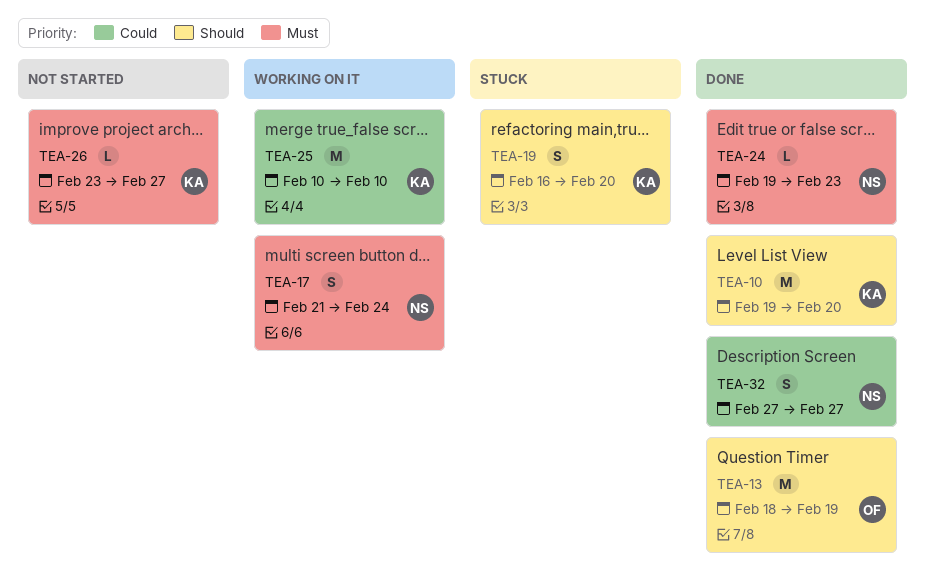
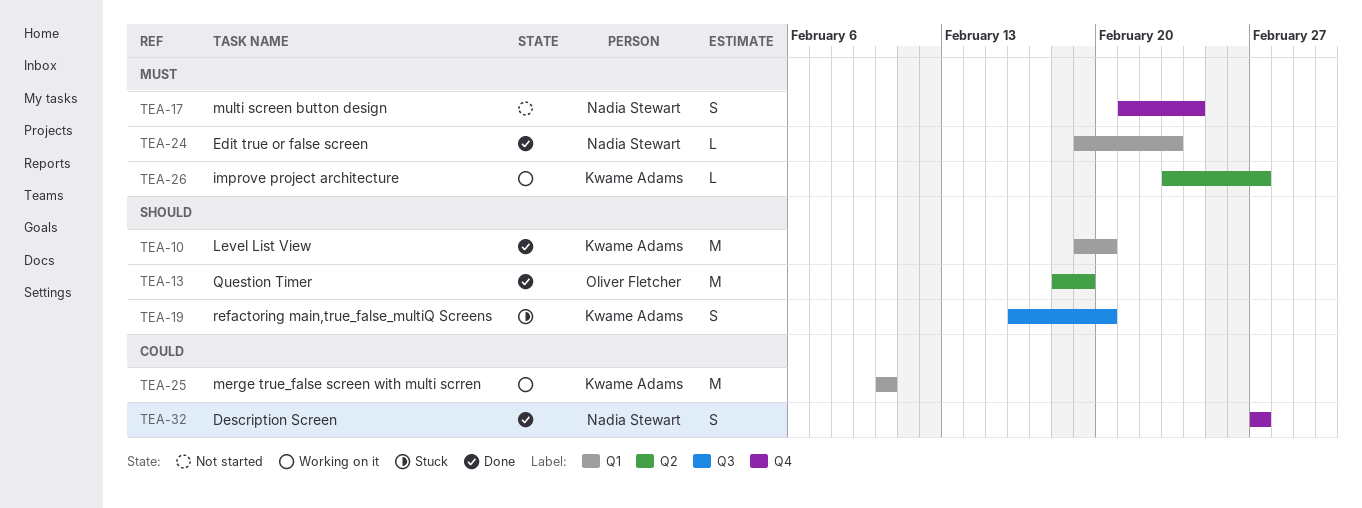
TEA-17, status: Working on it -> Not started
TEA-26, status: Not started -> Working on it

